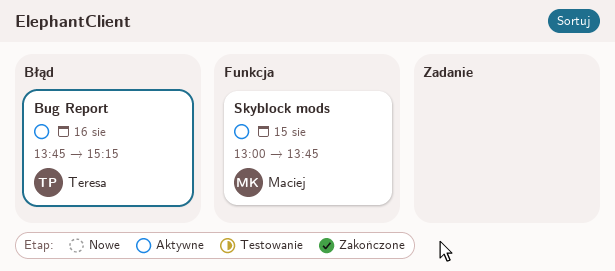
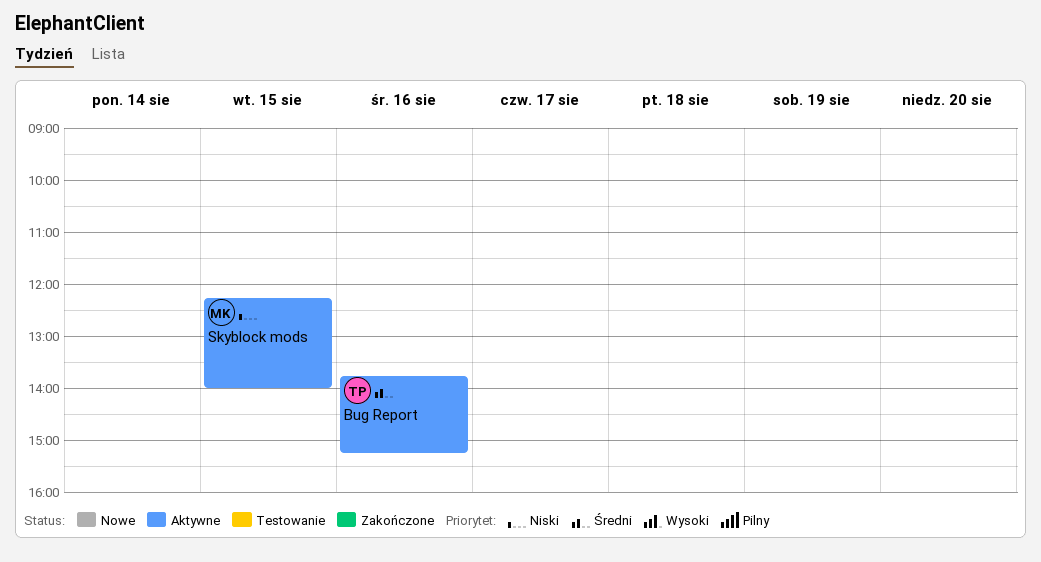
Skyblock mods, begins: 13:00 -> 12:15
Skyblock mods, ends: 13:45 -> 14:00

